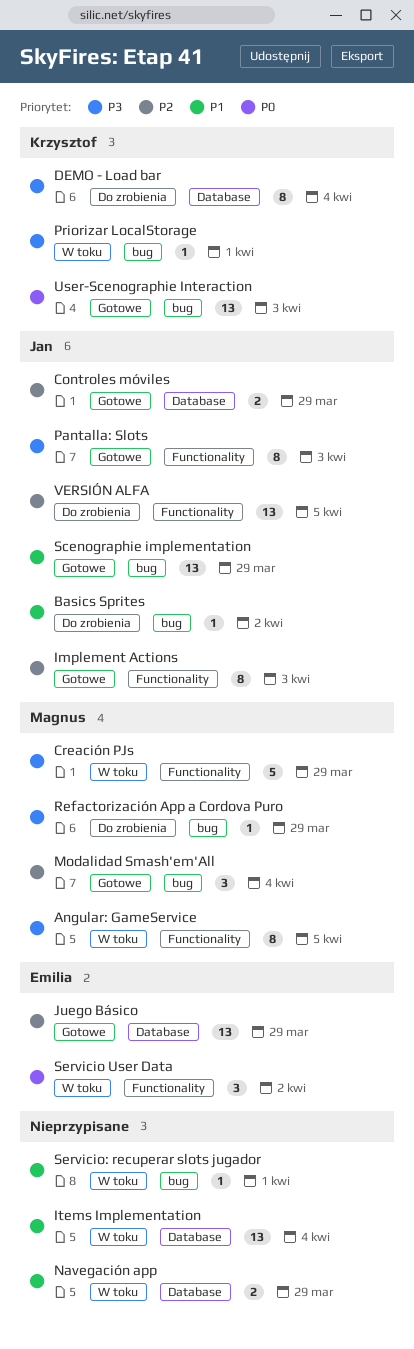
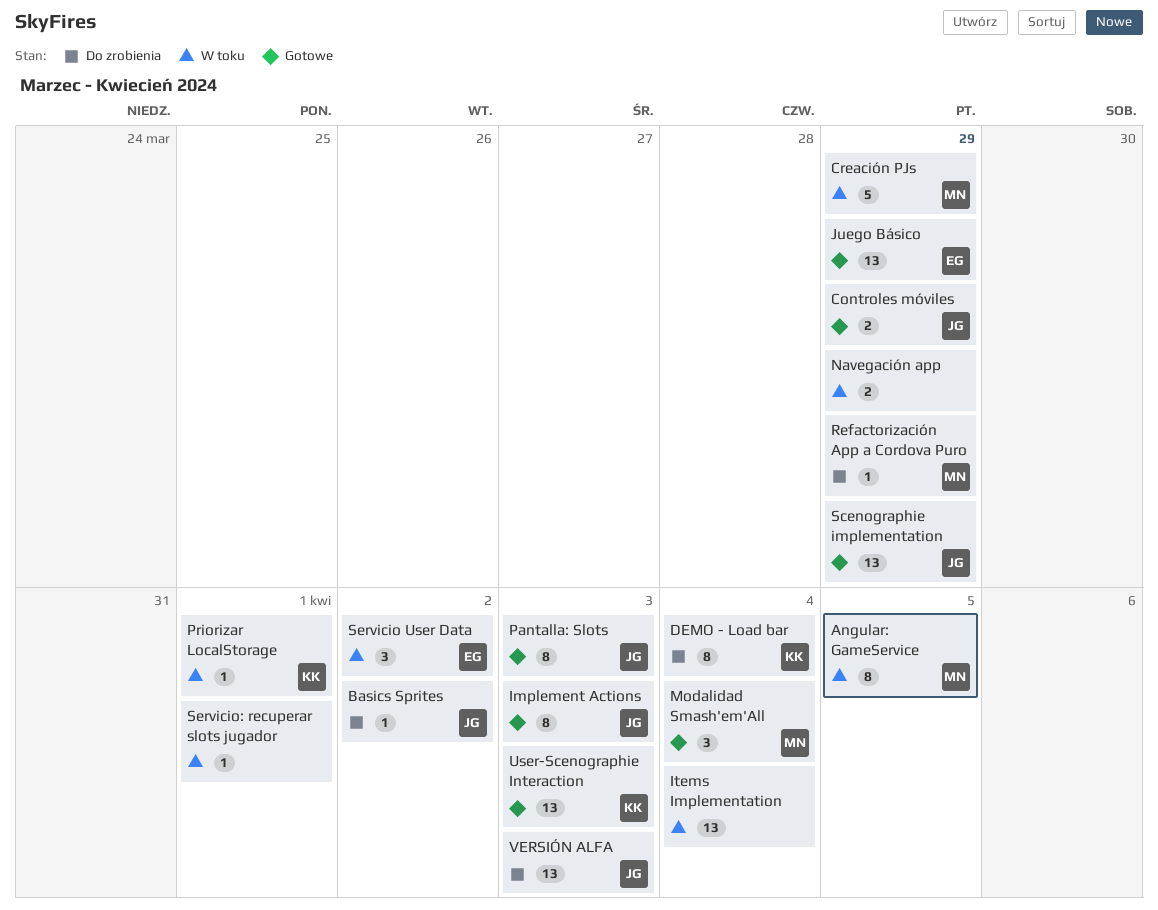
VERSIÓN ALFA, due: Apr 5 -> Apr 3

